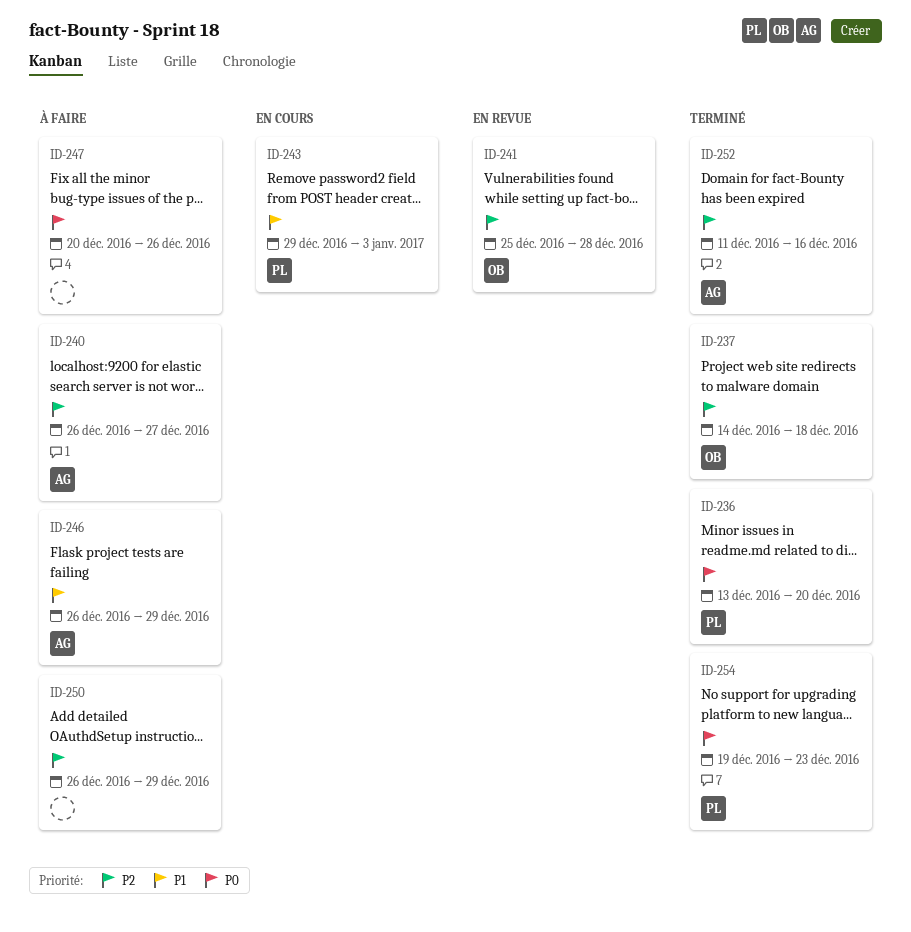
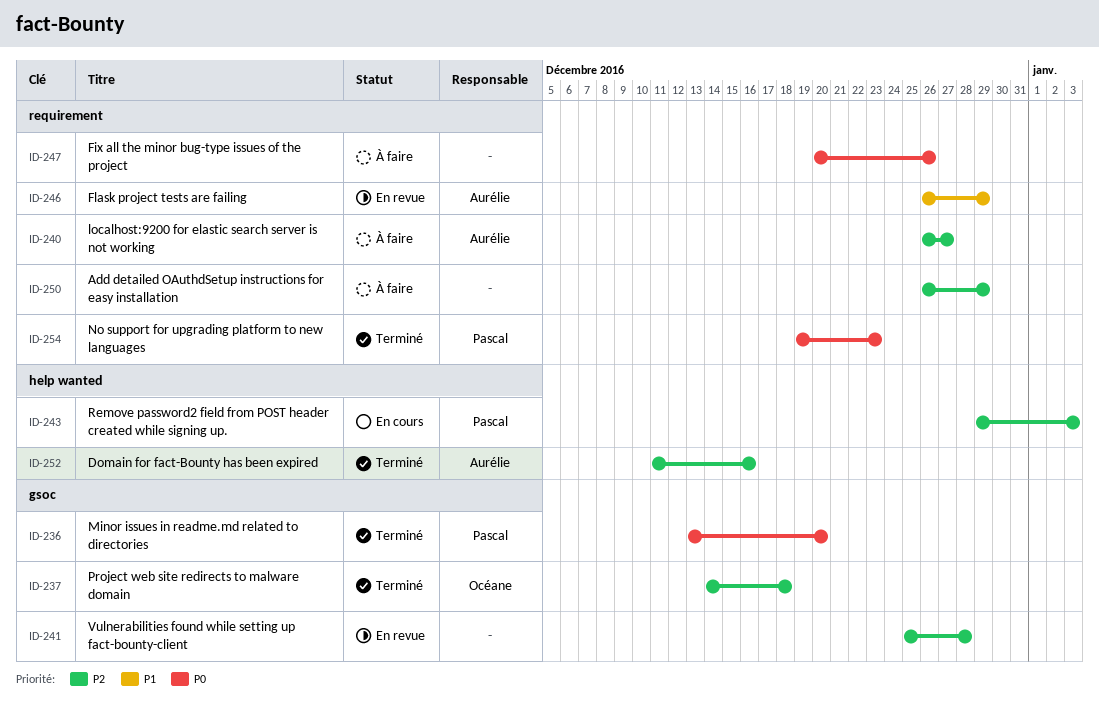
ID-241, owner: Océane -> none
ID-243, priority: P1 -> P2
ID-246, status: À faire -> En revue

